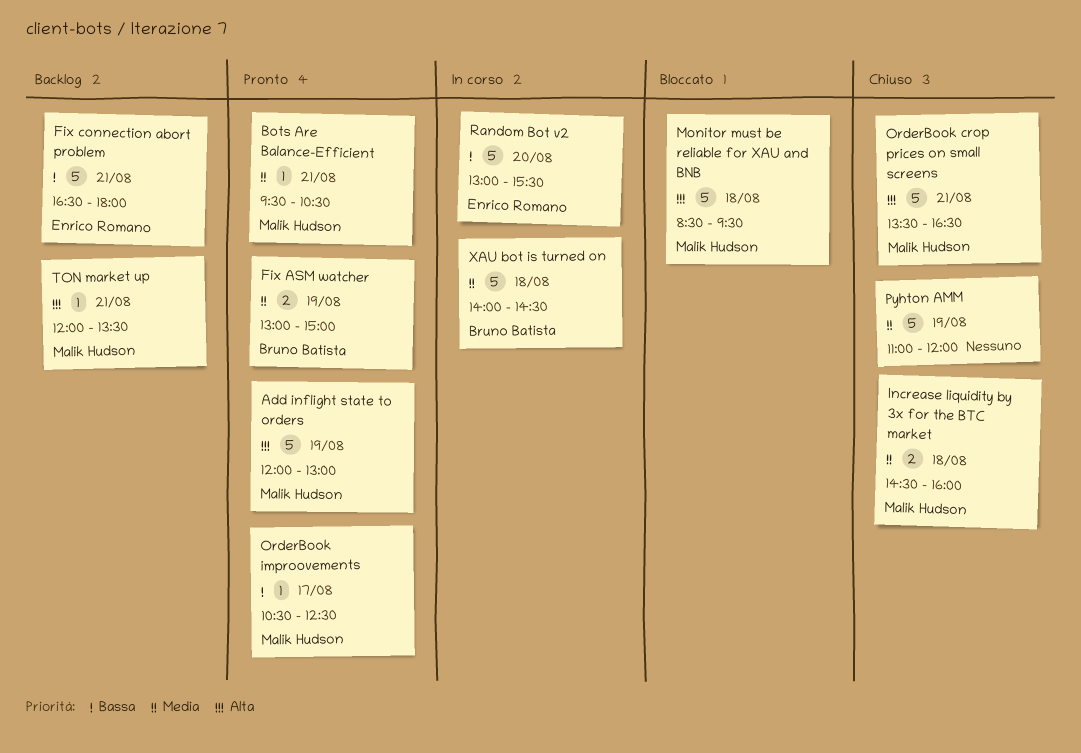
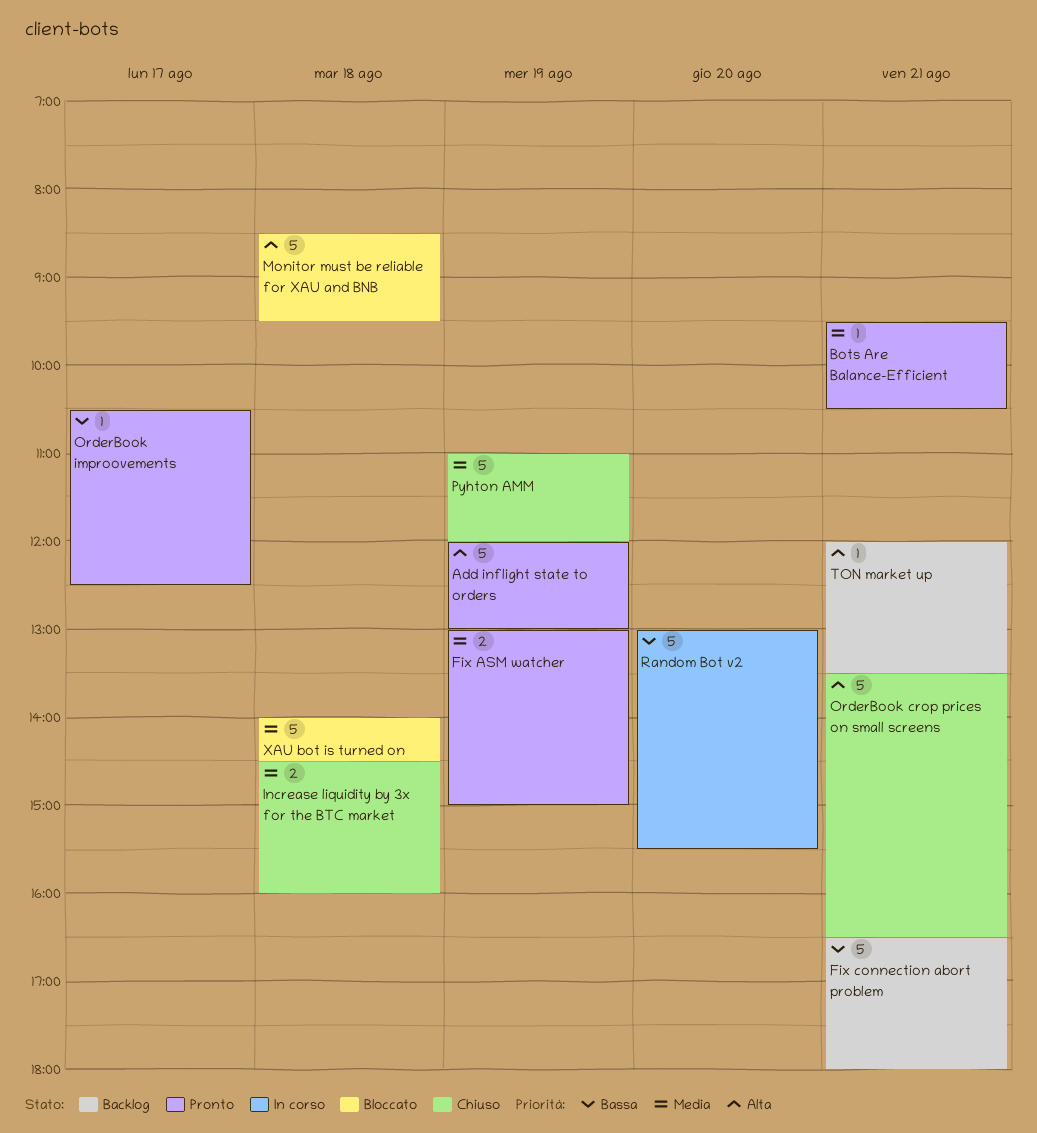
XAU bot is turned on, status: In corso -> Bloccato

